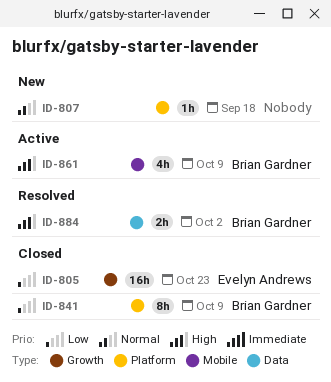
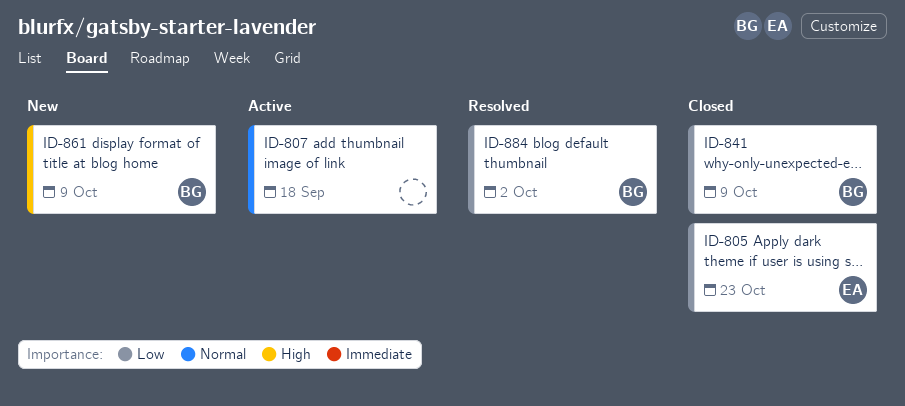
ID-807, status: New -> Active
ID-861, status: Active -> New
ID-884, priority: High -> Low

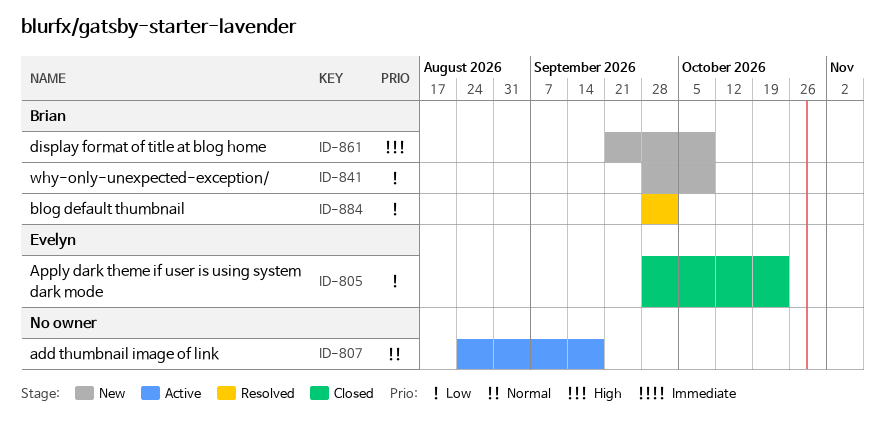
ID-841, status: Closed -> New

